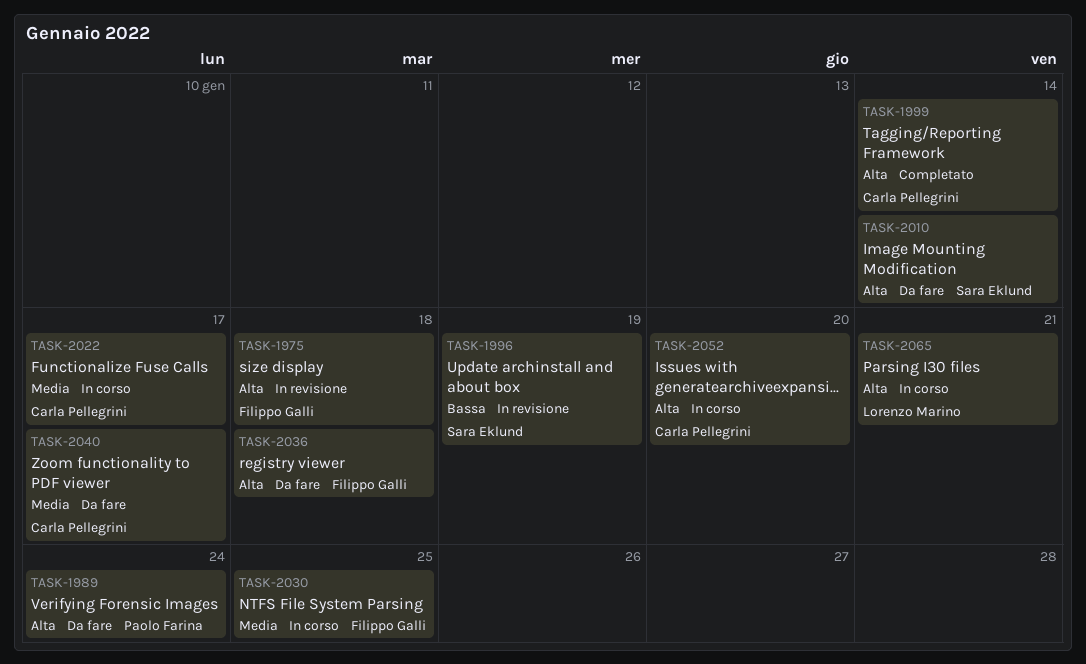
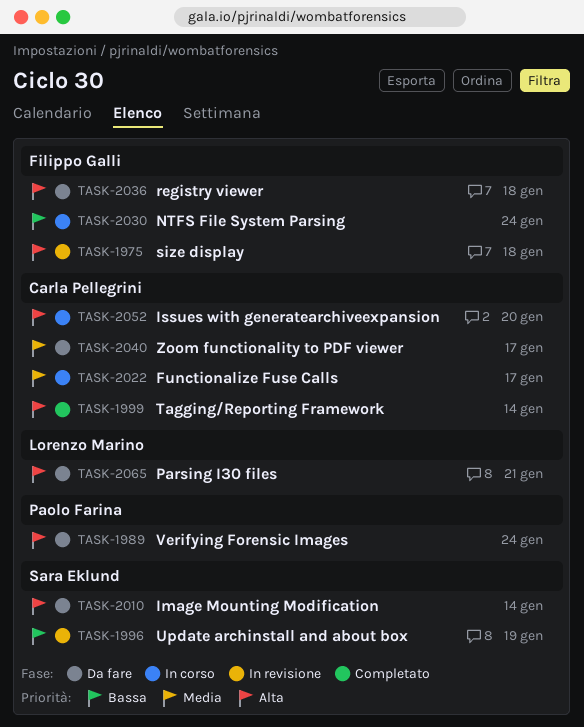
TASK-2030, priority: Media -> Bassa
TASK-2030, due: Jan 25 -> Jan 24
TASK-2065, status: In corso -> Da fare

